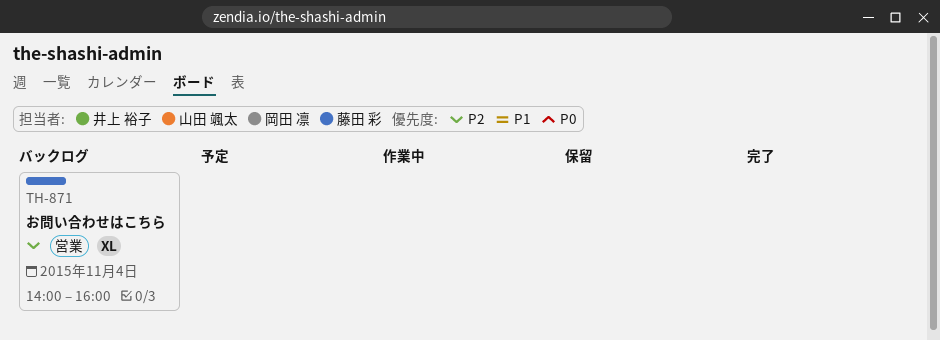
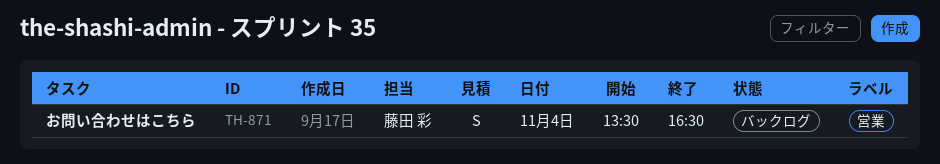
TH-871, estimate: XL -> S
TH-871, begins: 14:00 -> 13:30
TH-871, ends: 16:00 -> 16:30

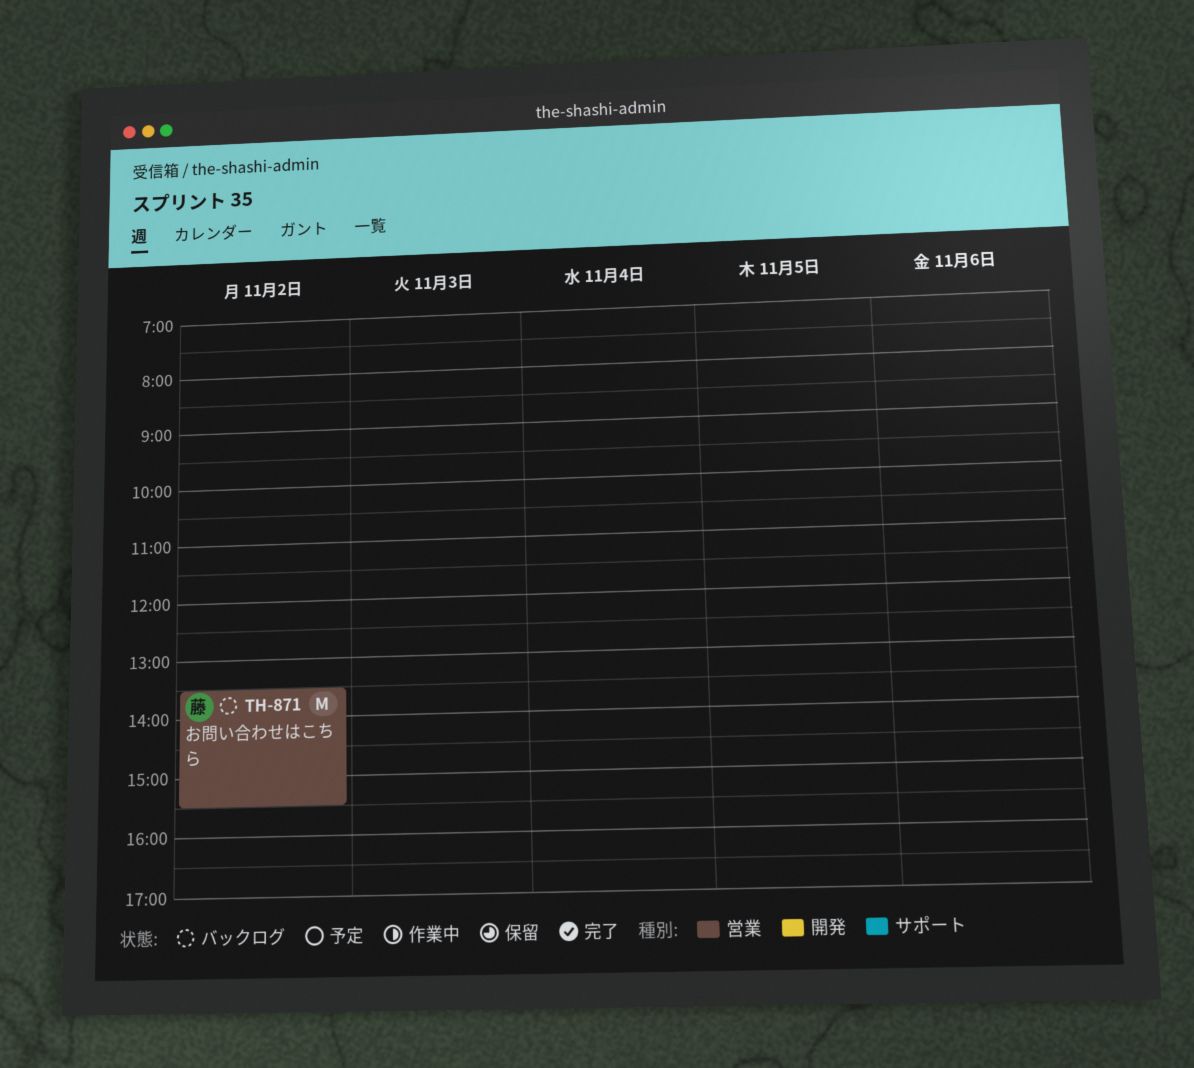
TH-871, estimate: S -> M
TH-871, day: Nov 4 -> Nov 2
TH-871, ends: 16:30 -> 15:30

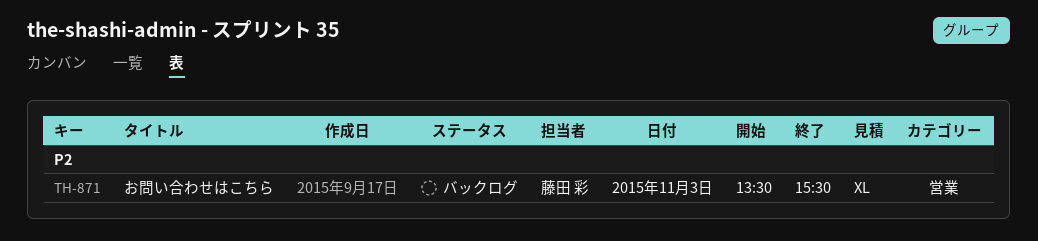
TH-871, estimate: M -> XL
TH-871, day: Nov 2 -> Nov 3

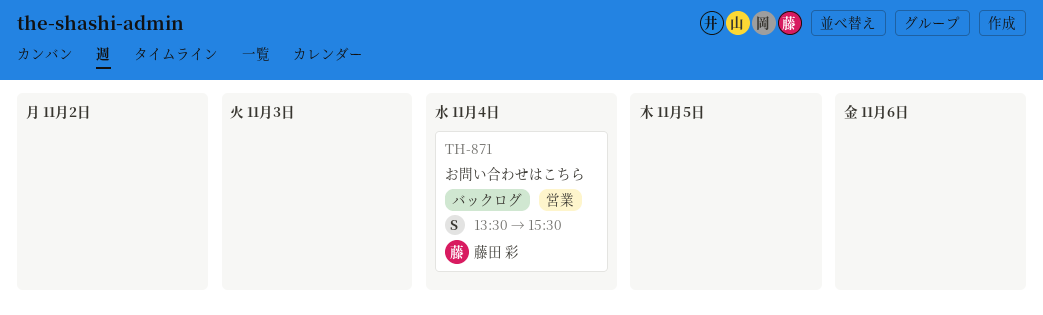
TH-871, estimate: XL -> S
TH-871, day: Nov 3 -> Nov 4

